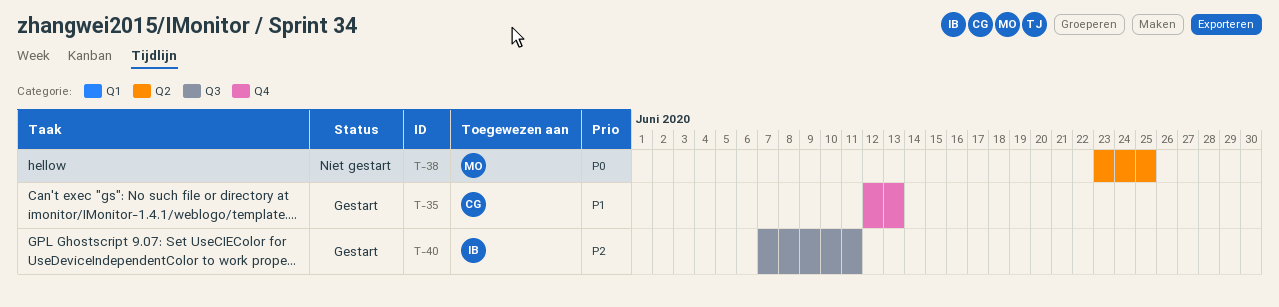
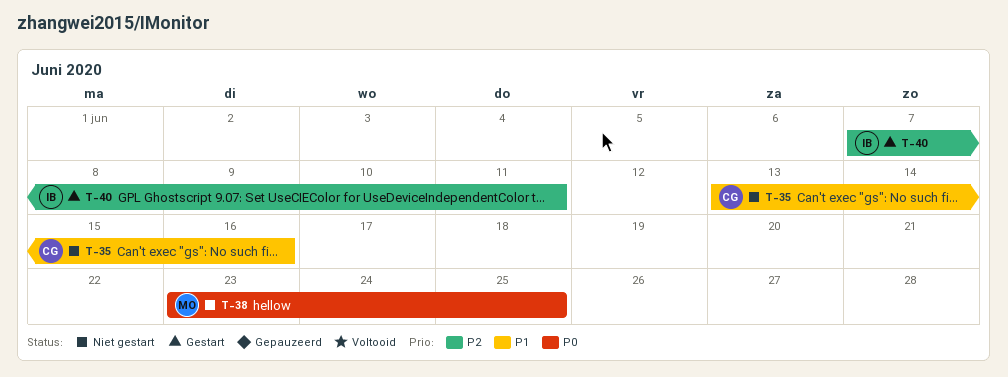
T-35, status: Gestart -> Niet gestart
T-35, start: Jun 12 -> Jun 13
T-35, due: Jun 13 -> Jun 16

